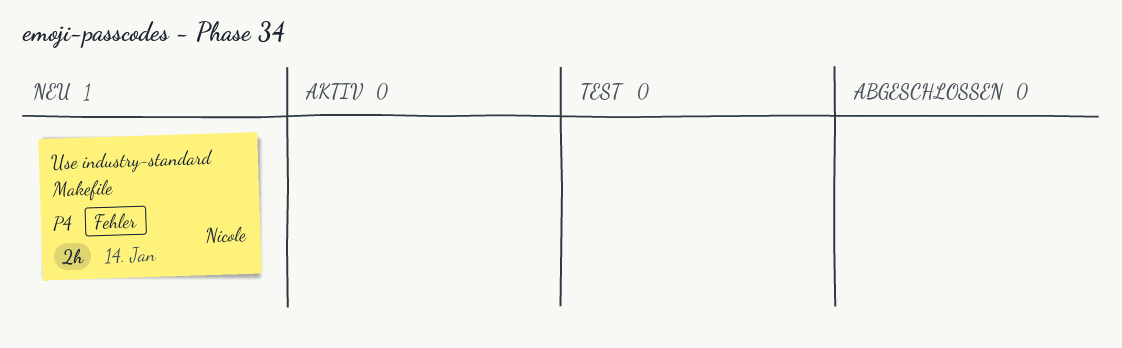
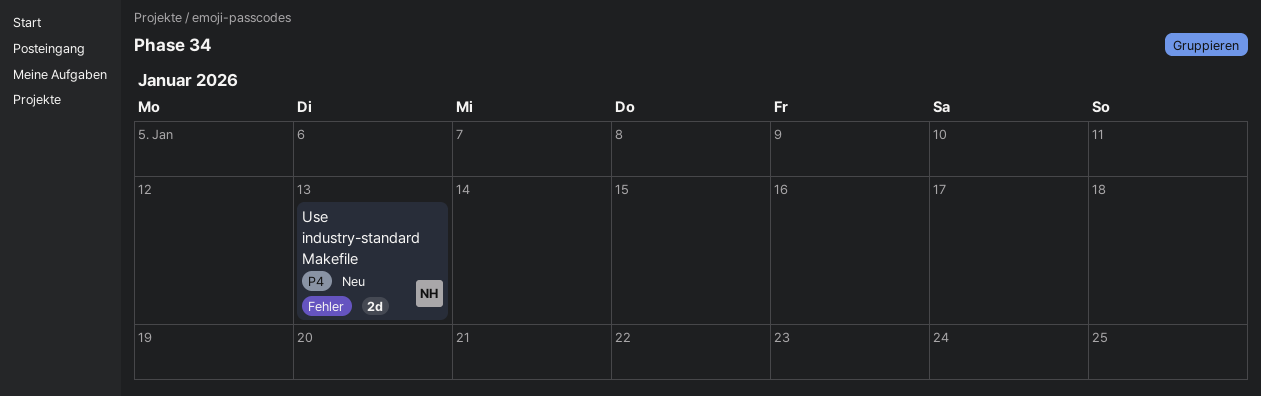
Use industry-standard Makefile, estimate: 2h -> 2d
Use industry-standard Makefile, due: Jan 14 -> Jan 13

